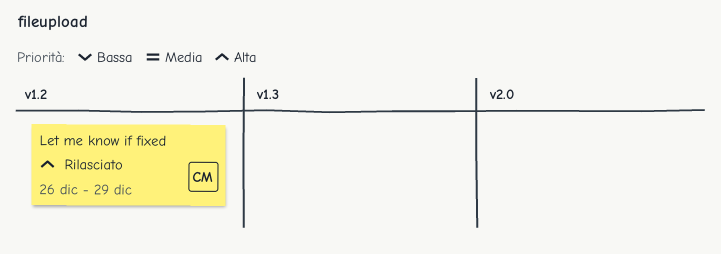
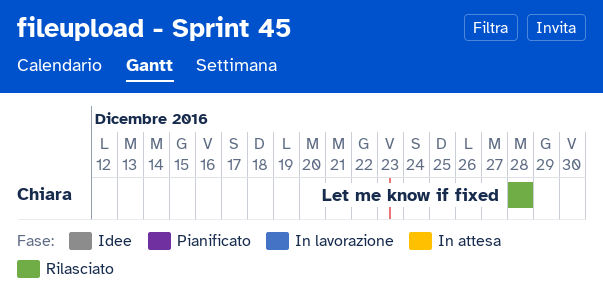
Let me know if fixed, start: Dec 26 -> Dec 28
Let me know if fixed, due: Dec 29 -> Dec 28

